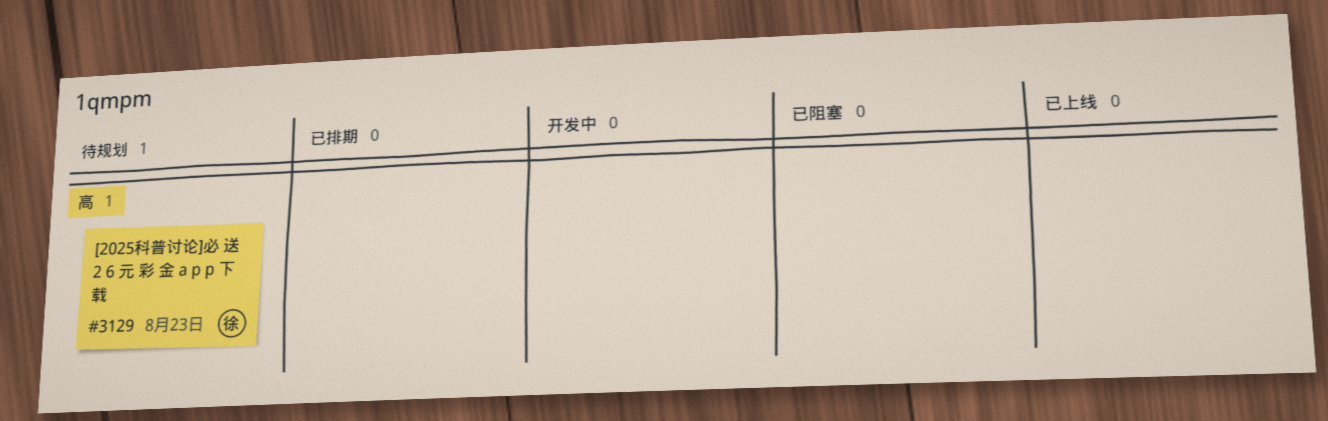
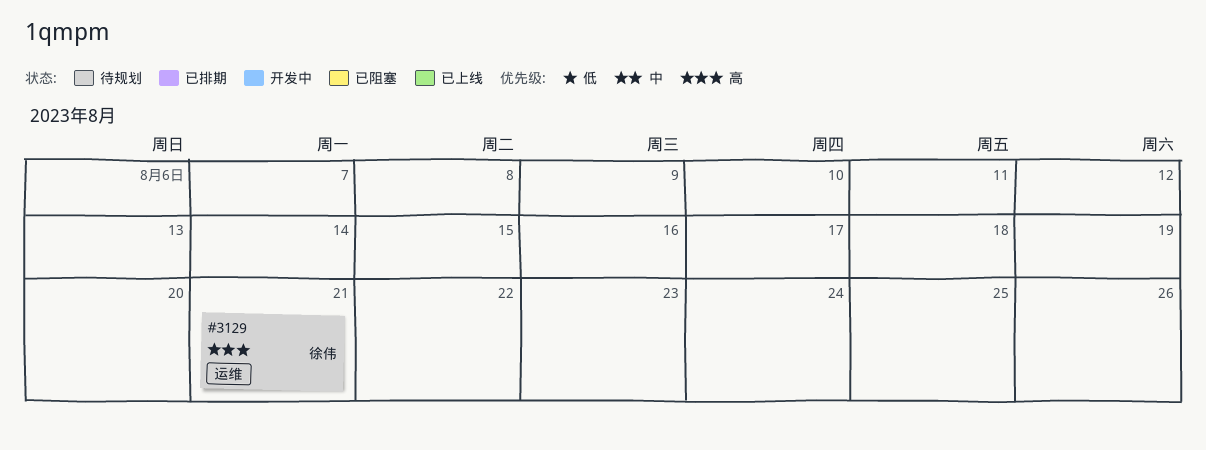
#3129, due: Aug 23 -> Aug 21

